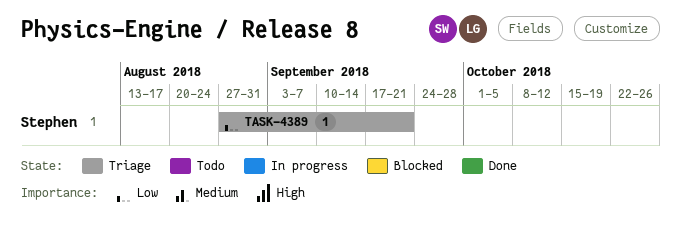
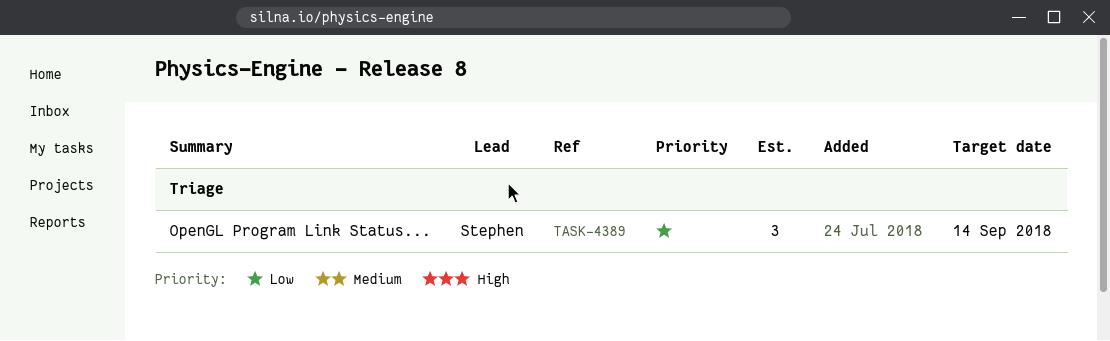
TASK-4389, estimate: 1 -> 3
TASK-4389, due: Sep 21 -> Sep 14

